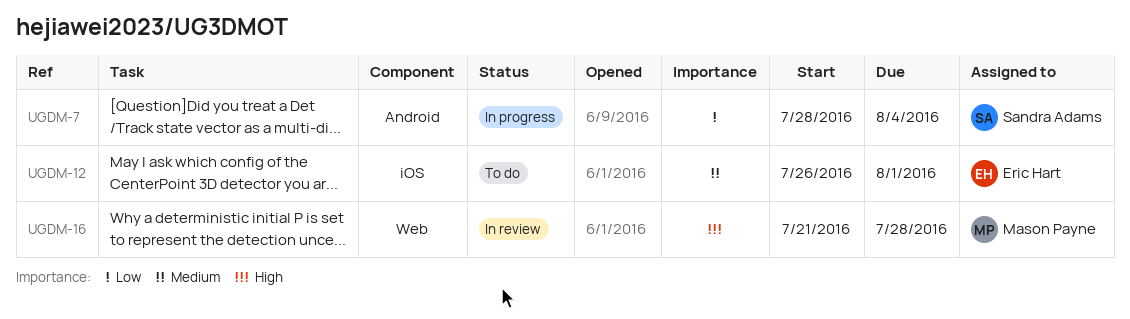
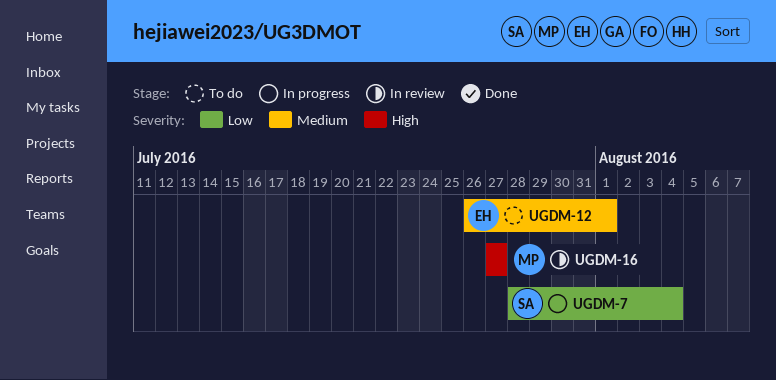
UGDM-16, start: Jul 21 -> Jul 27
UGDM-16, due: Jul 28 -> Jul 27

